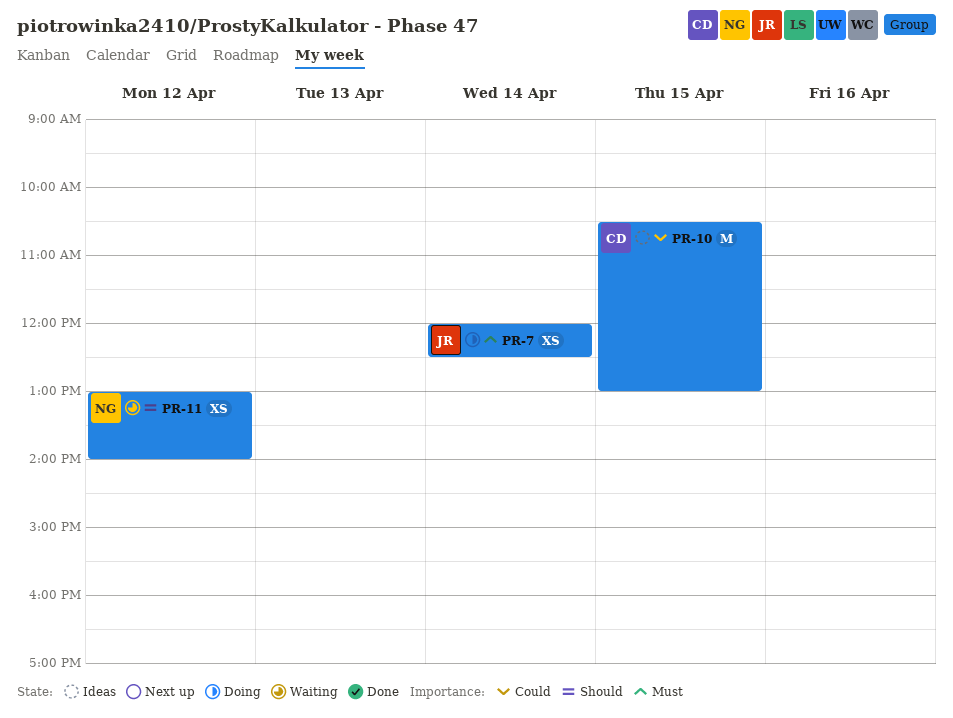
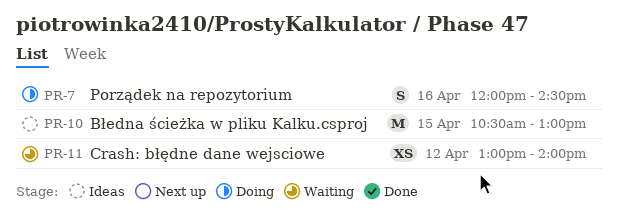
PR-7, estimate: XS -> S
PR-7, day: Apr 14 -> Apr 16
PR-7, ends: 12:30 -> 14:30

